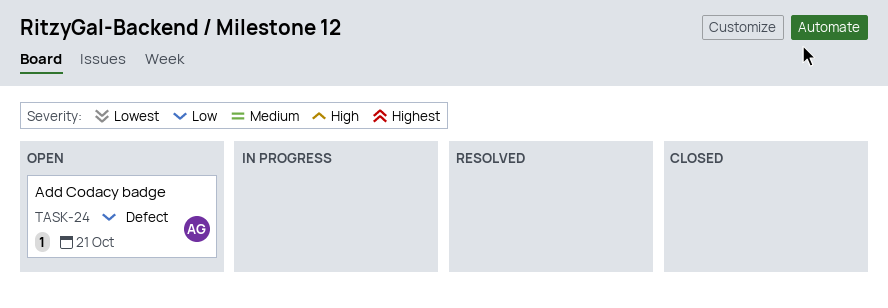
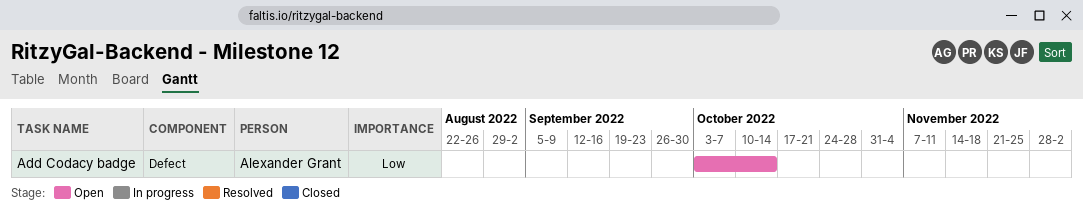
Add Codacy badge, due: Oct 21 -> Oct 14

